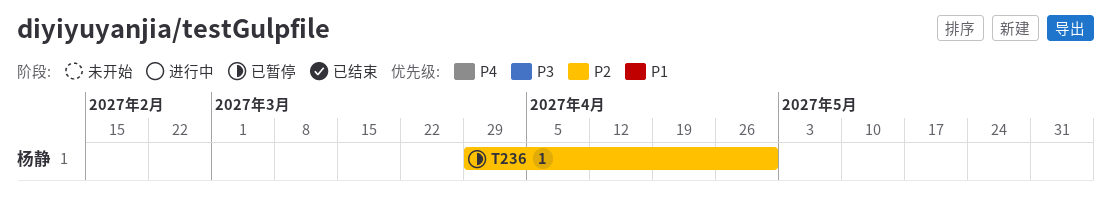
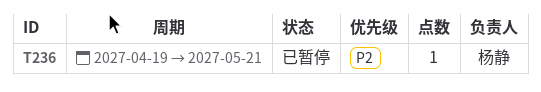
T236, start: Mar 29 -> Apr 19
T236, due: Apr 30 -> May 21

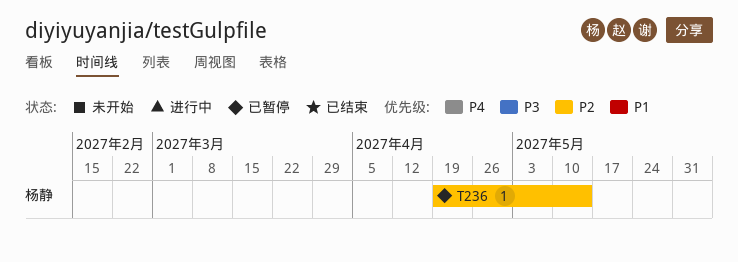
T236, due: May 21 -> May 14

